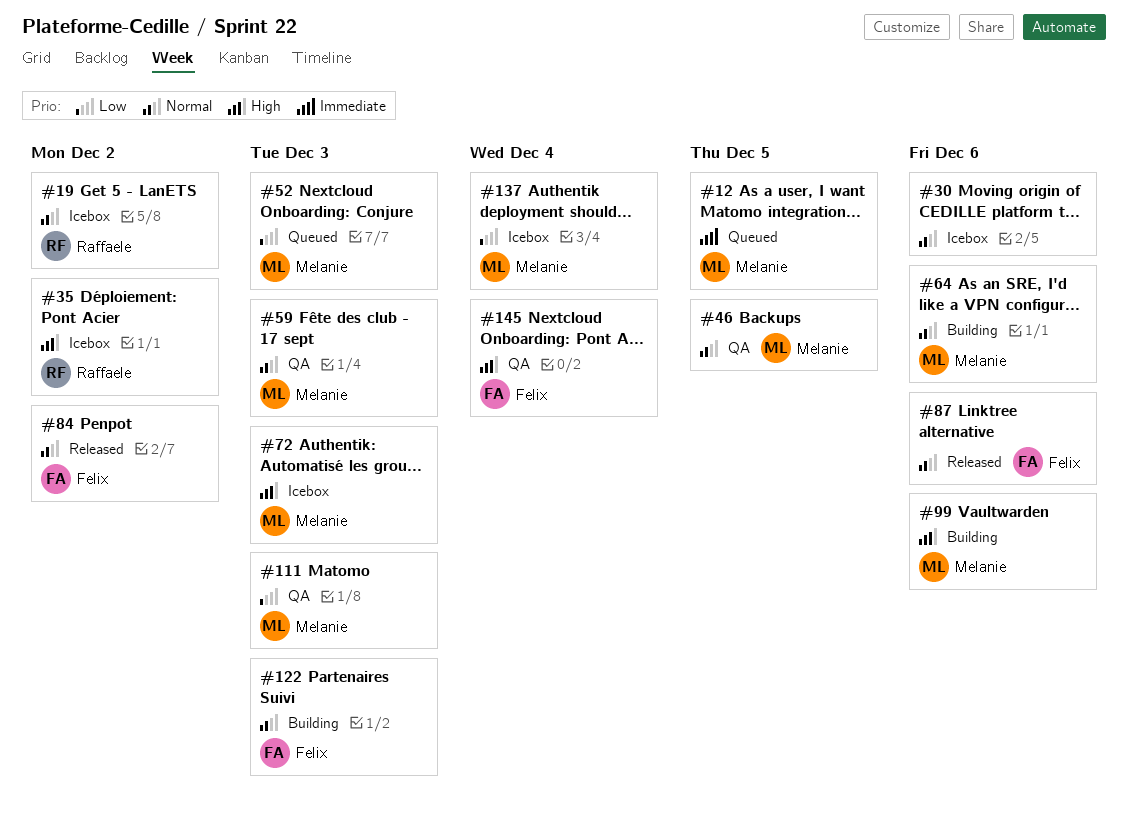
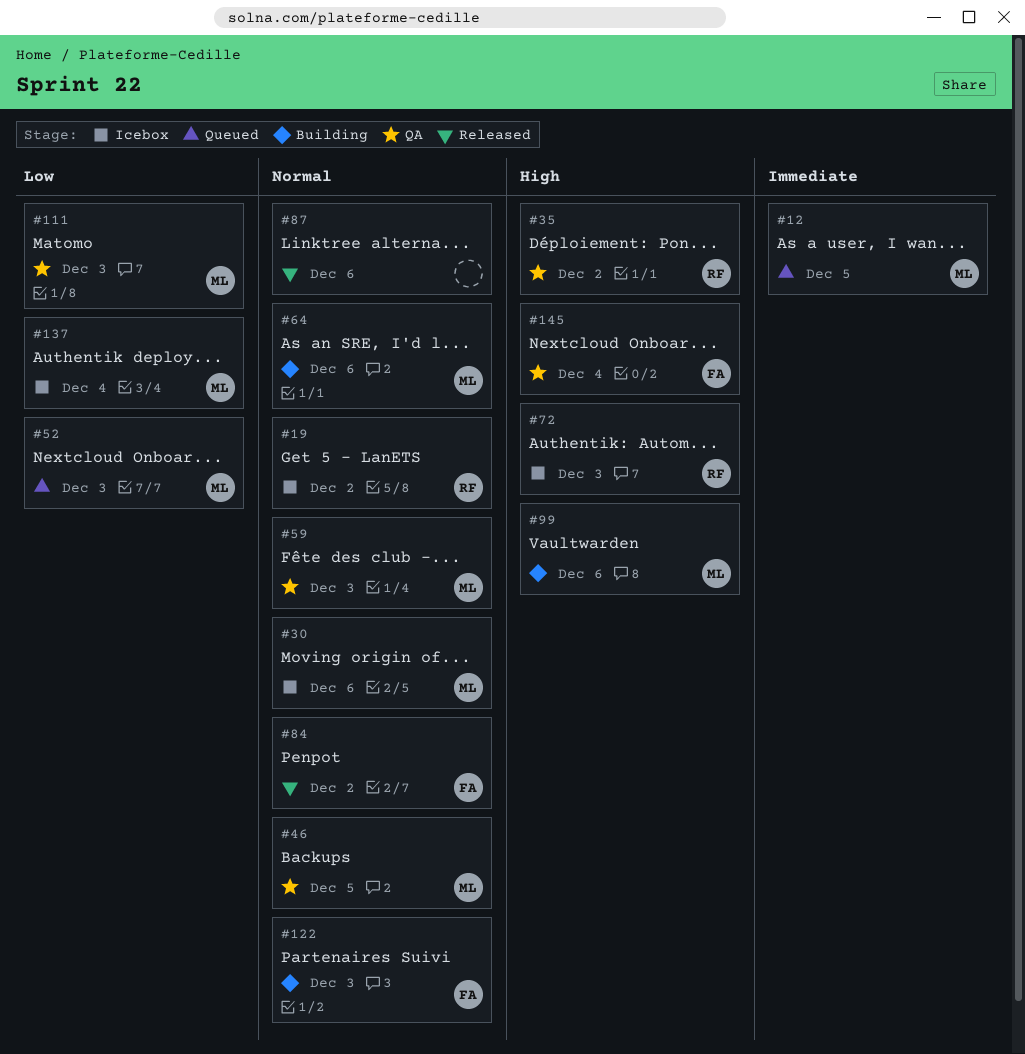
#30, owner: none -> Melanie
#35, status: Icebox -> QA
#72, owner: Melanie -> Raffaele
#87, owner: Felix -> none

